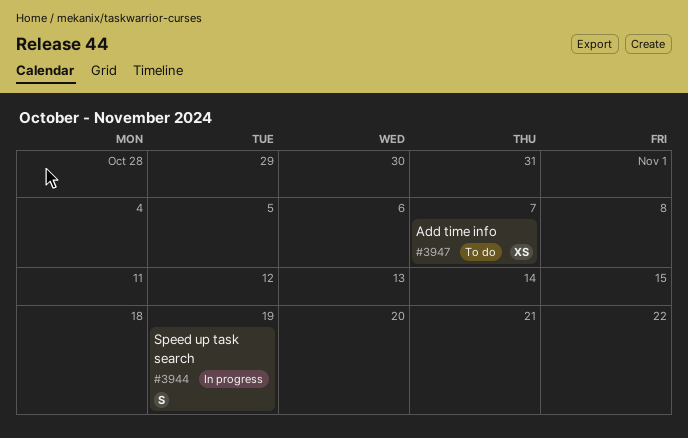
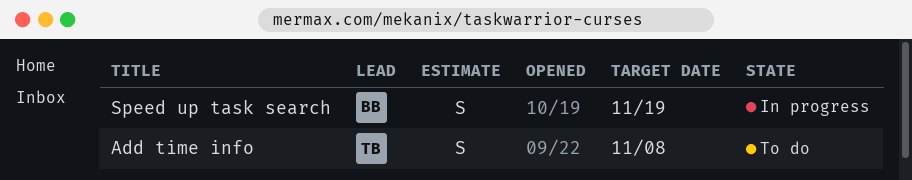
Add time info, estimate: XS -> S
Add time info, due: Nov 7 -> Nov 8

